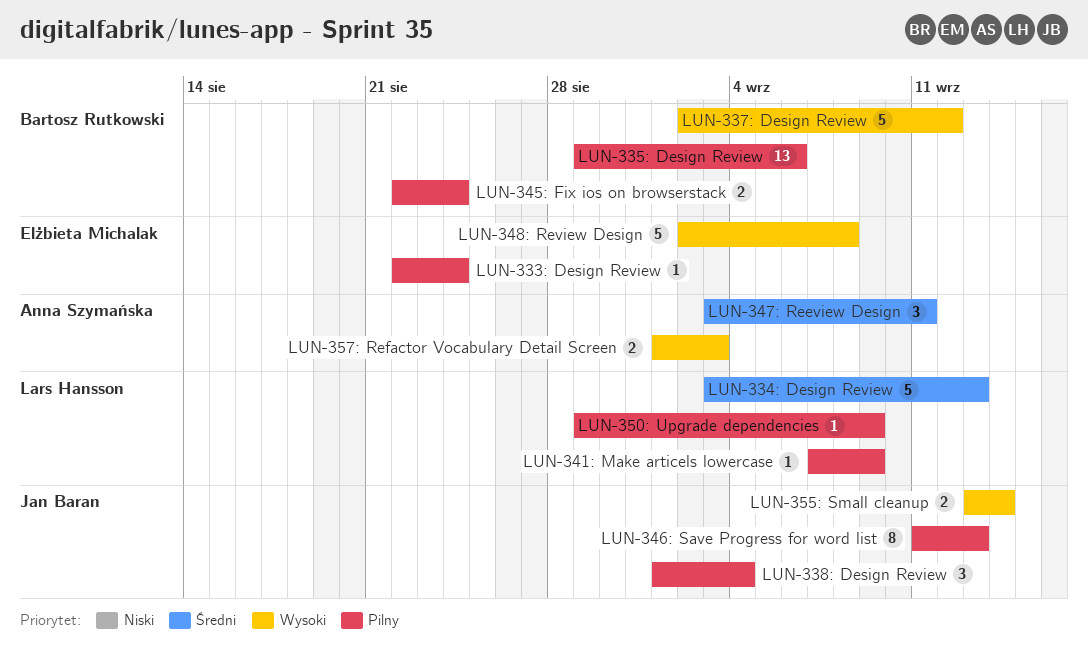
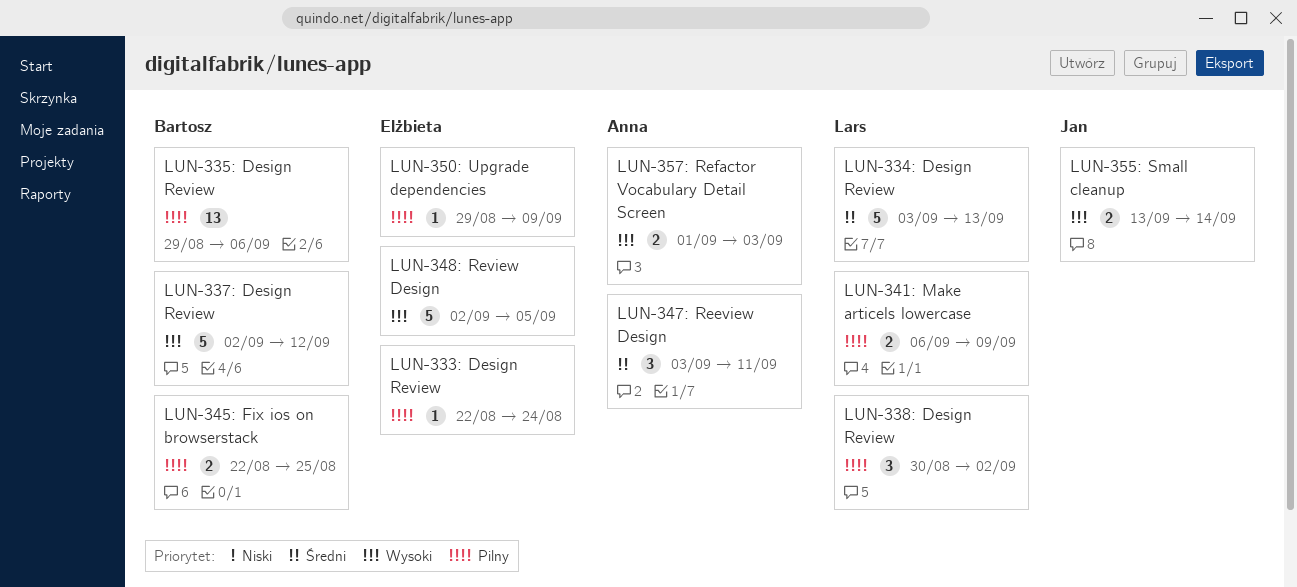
LUN-338: Design Review, owner: Jan Baran -> Lars Hansson
LUN-338: Design Review, start: Sep 1 -> Aug 30
LUN-338: Design Review, due: Sep 4 -> Sep 2
LUN-341: Make articels lowercase, estimate: 1 -> 2
LUN-341: Make articels lowercase, start: Sep 7 -> Sep 6
LUN-345: Fix ios on browserstack, due: Aug 24 -> Aug 25
LUN-346: Save Progress for word list: present -> none
LUN-348: Review Design, due: Sep 8 -> Sep 5
LUN-350: Upgrade dependencies, owner: Lars Hansson -> Elżbieta Michalak

